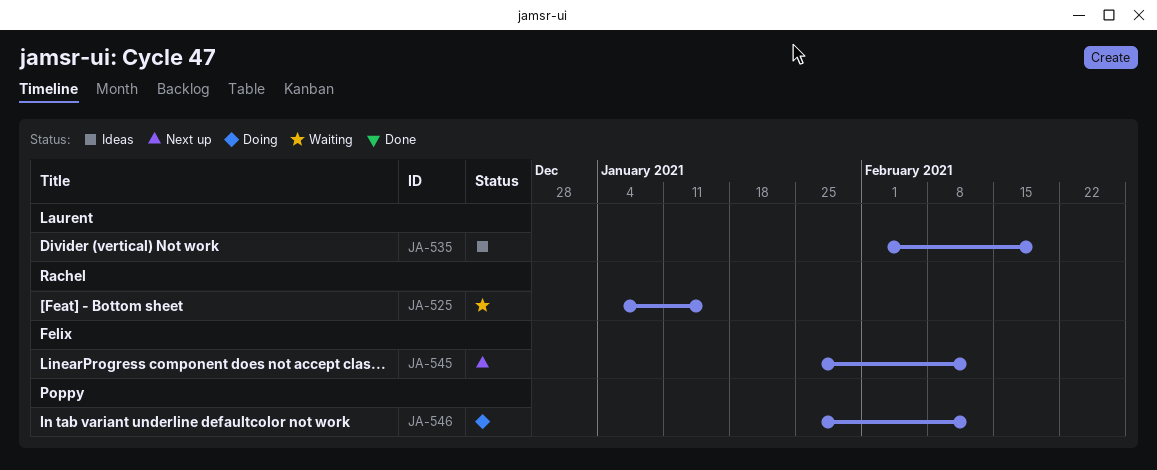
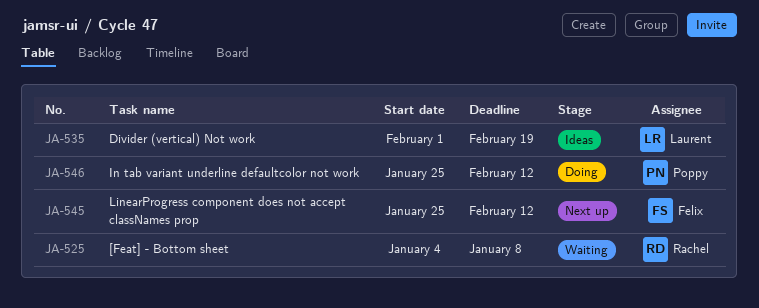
JA-525, due: Jan 15 -> Jan 8

